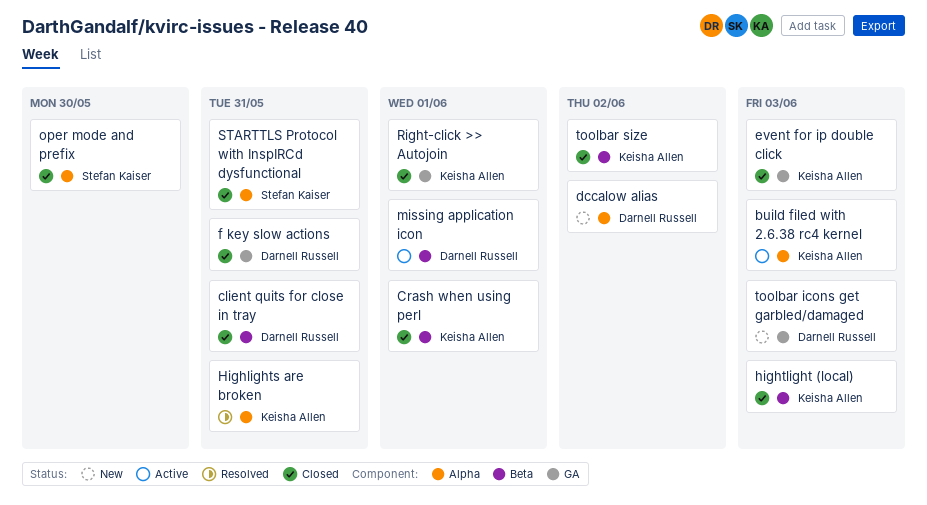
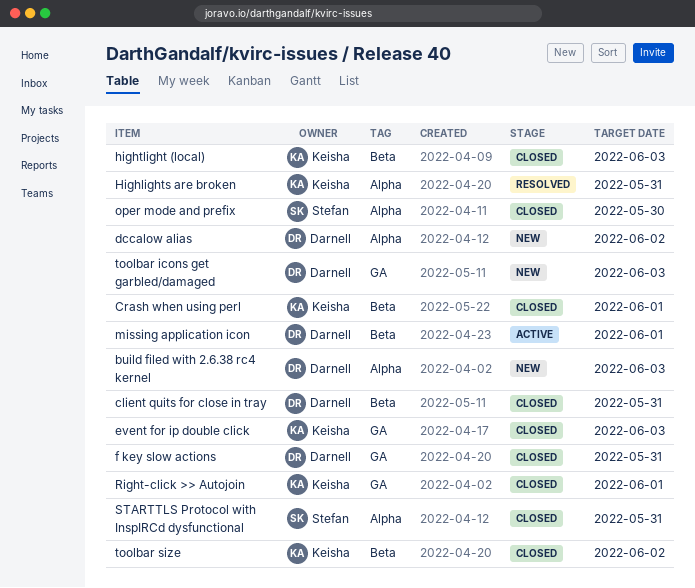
build filed with 2.6.38 rc4 kernel, status: Active -> New
build filed with 2.6.38 rc4 kernel, owner: Keisha Allen -> Darnell Russell

